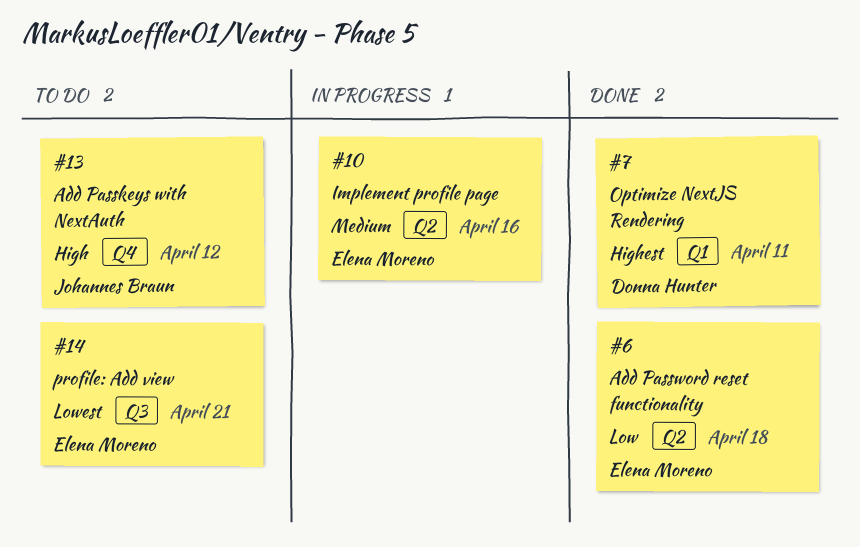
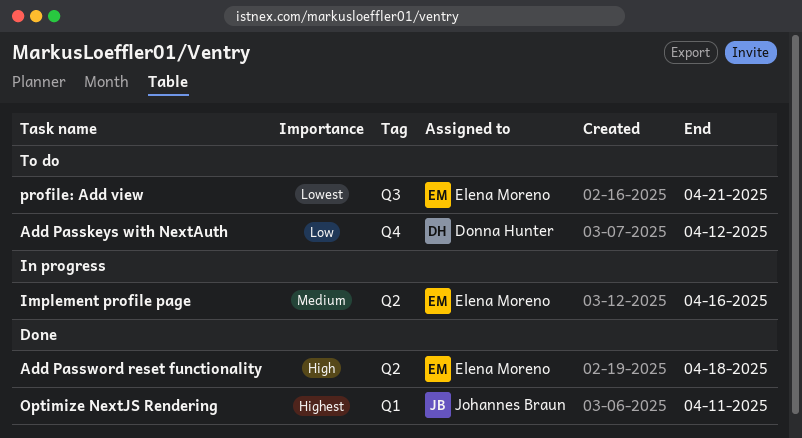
Add Passkeys with NextAuth, owner: Johannes Braun -> Donna Hunter
Add Passkeys with NextAuth, priority: High -> Low
Add Password reset functionality, priority: Low -> High
Optimize NextJS Rendering, owner: Donna Hunter -> Johannes Braun

